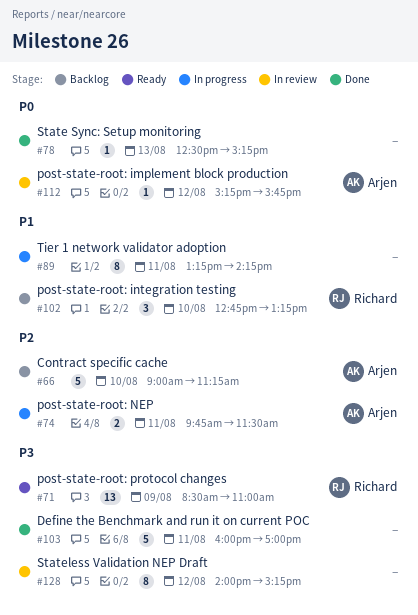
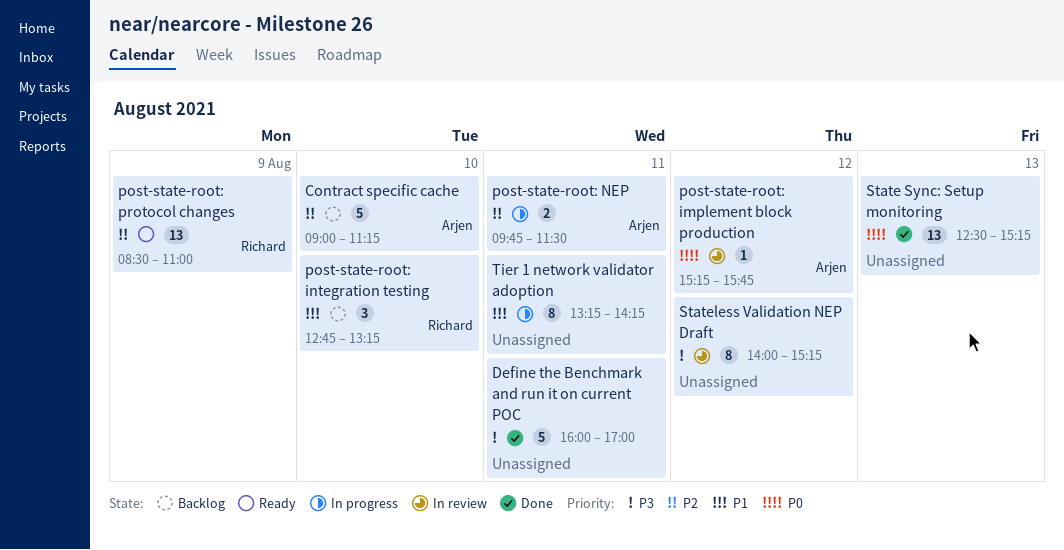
post-state-root: protocol changes, priority: P3 -> P2
State Sync: Setup monitoring, estimate: 1 -> 13

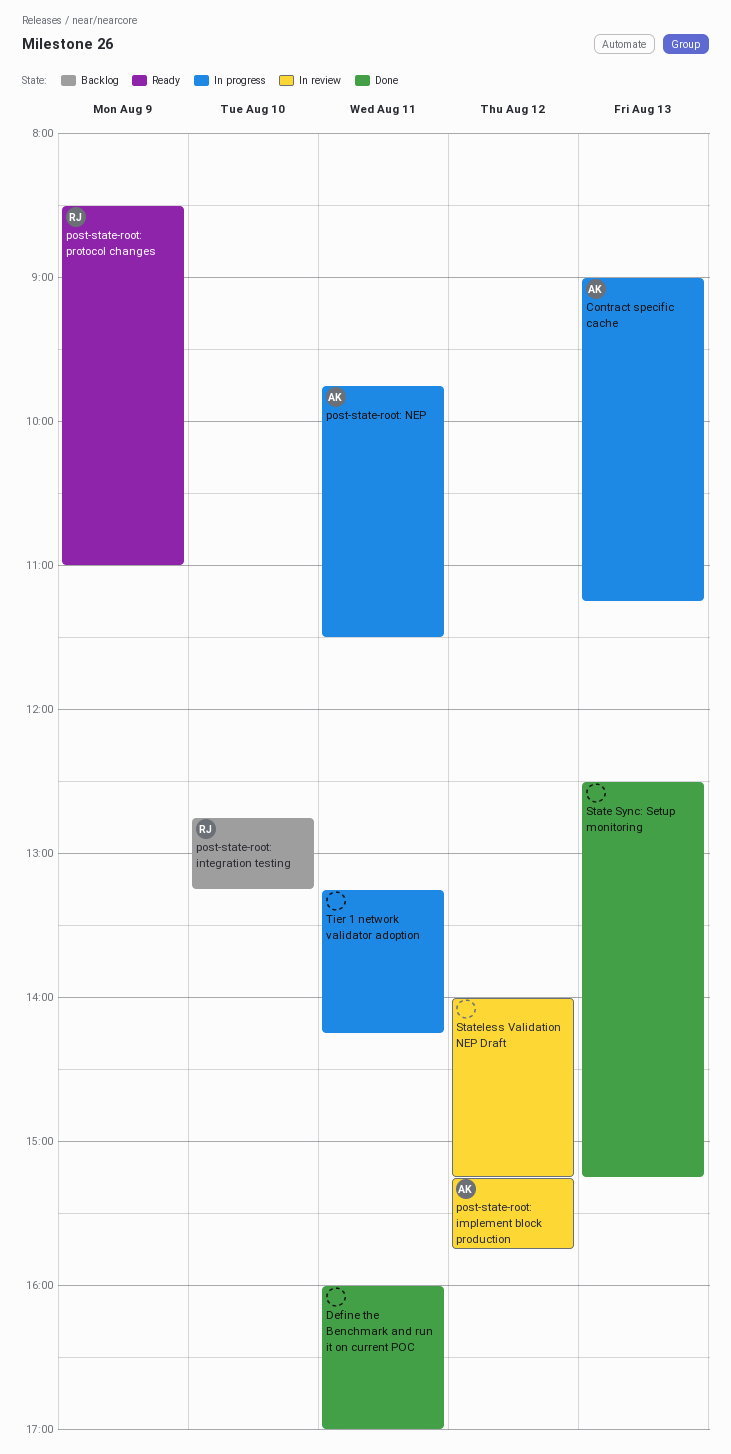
Contract specific cache, status: Backlog -> In progress
Contract specific cache, day: Aug 10 -> Aug 13

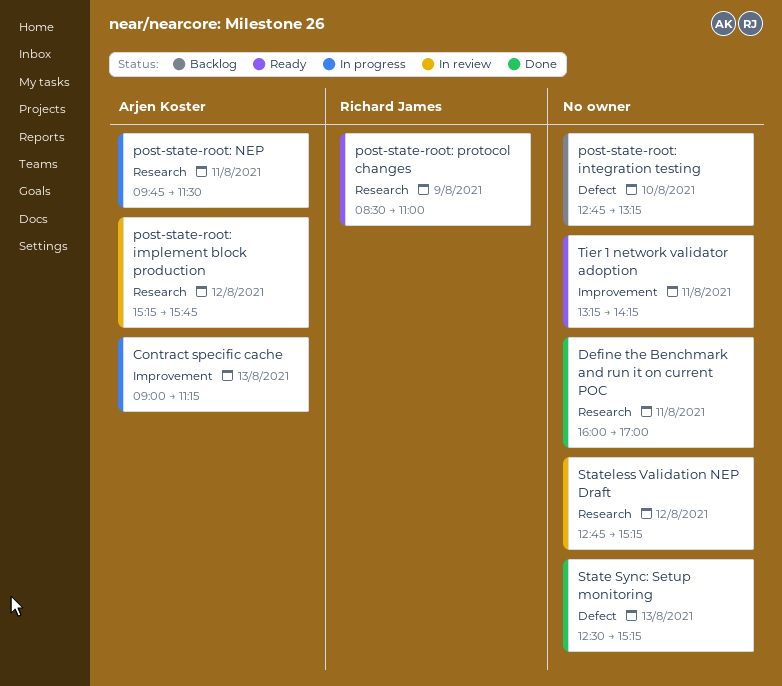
post-state-root: integration testing, owner: Richard James -> none
Stateless Validation NEP Draft, begins: 14:00 -> 12:45
Tier 1 network validator adoption, status: In progress -> Ready

